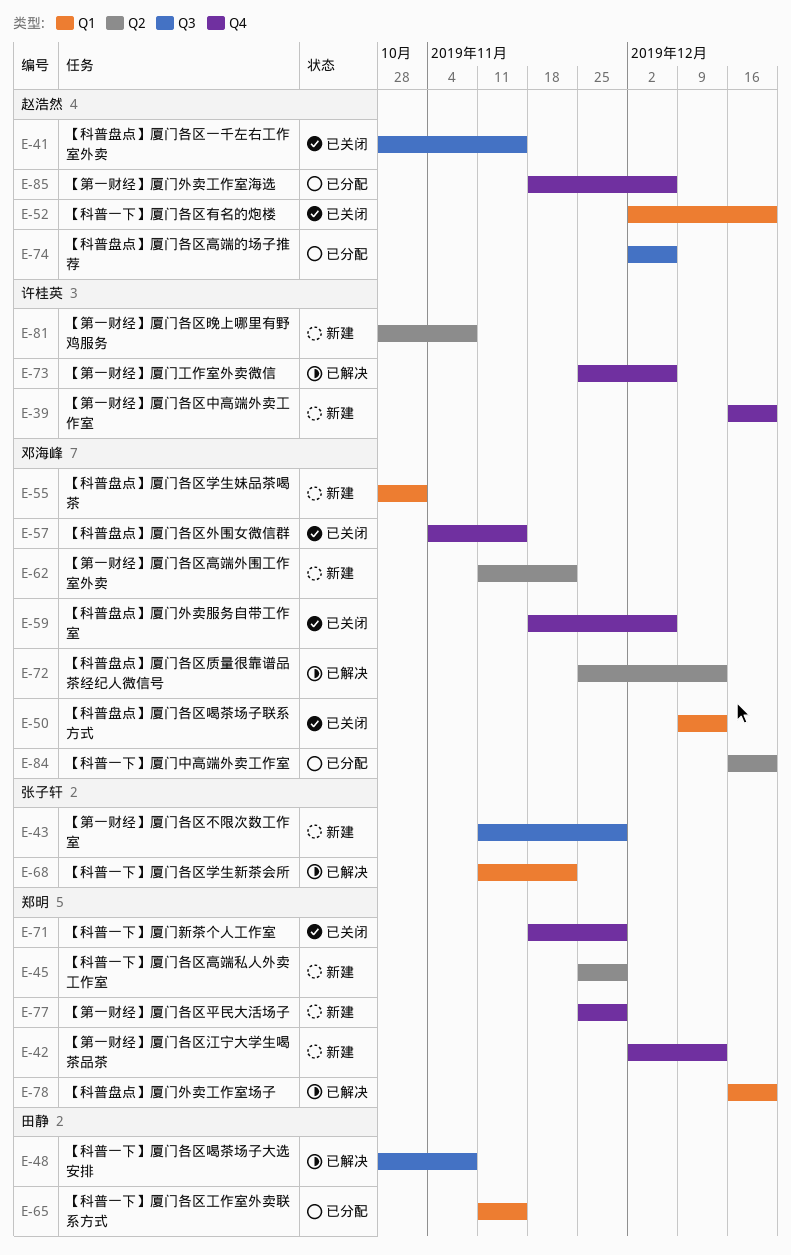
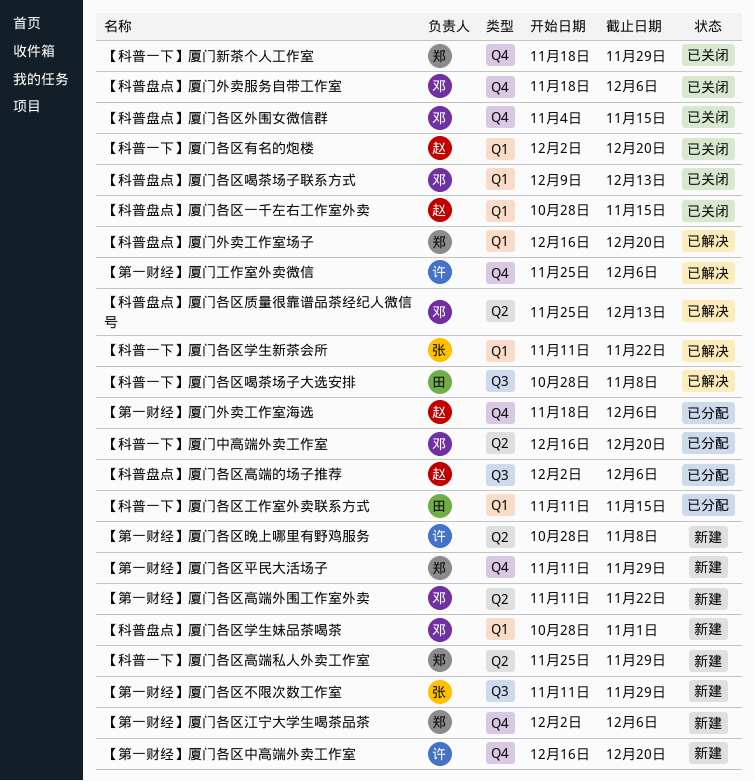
【科普盘点】厦门各区一千左右工作室外卖, label: Q3 -> Q1
【第一财经】厦门各区平民大活场子, start: Nov 25 -> Nov 11
【第一财经】厦门各区江宁大学生喝茶品茶, due: Dec 13 -> Dec 6

